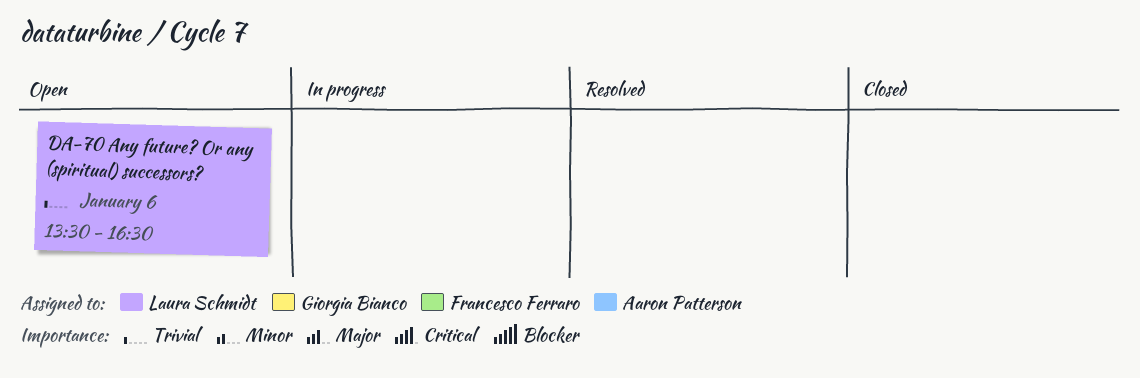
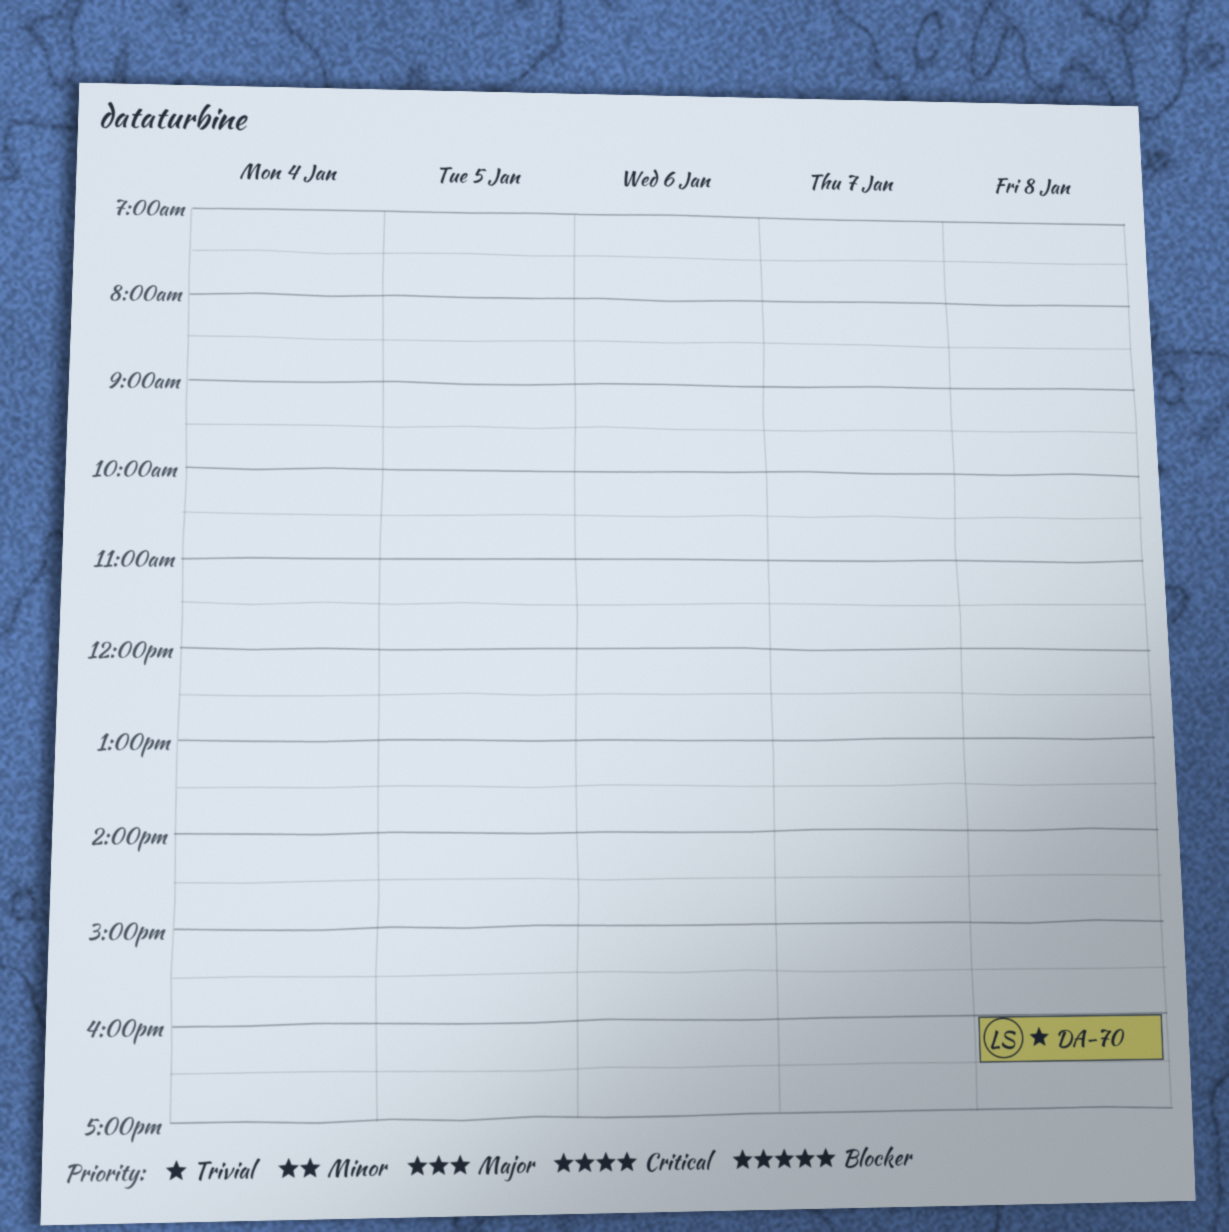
DA-70, day: Jan 6 -> Jan 8
DA-70, begins: 13:30 -> 16:00

